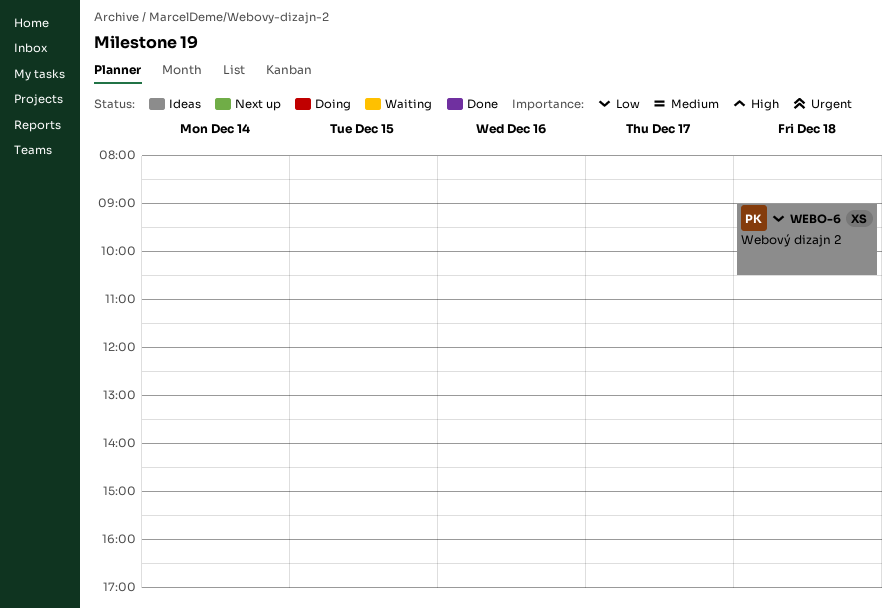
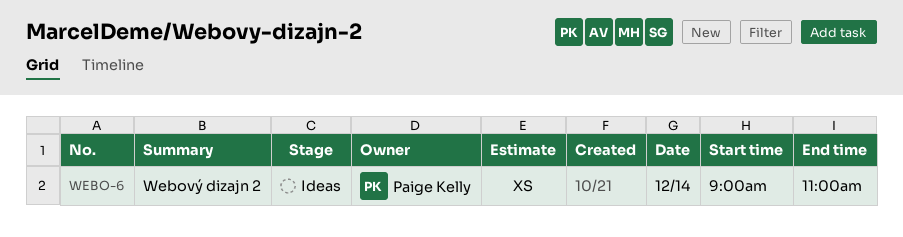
WEBO-6, day: Dec 18 -> Dec 14
WEBO-6, ends: 10:30 -> 11:00

